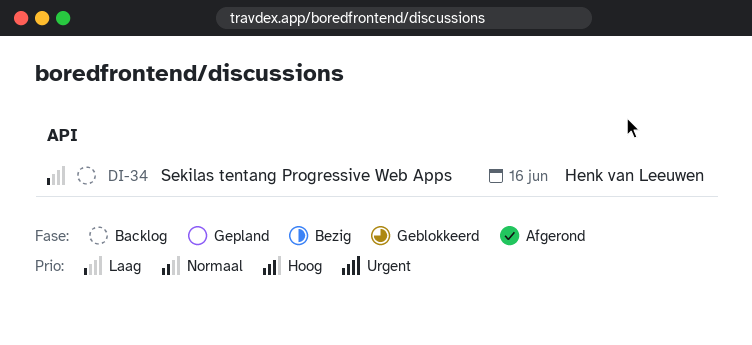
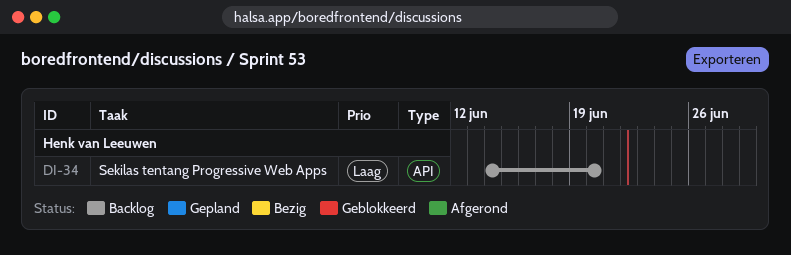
DI-34, due: Jun 16 -> Jun 20

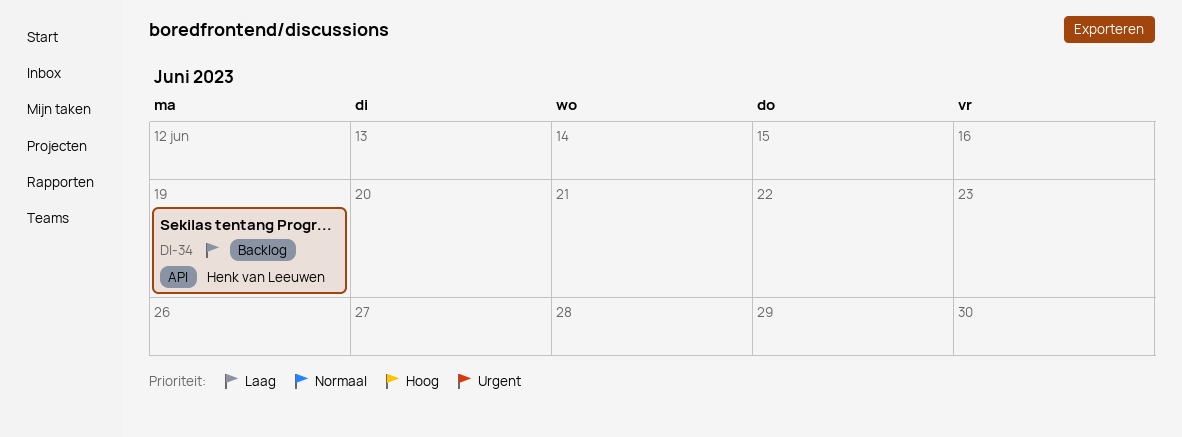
DI-34, due: Jun 20 -> Jun 19

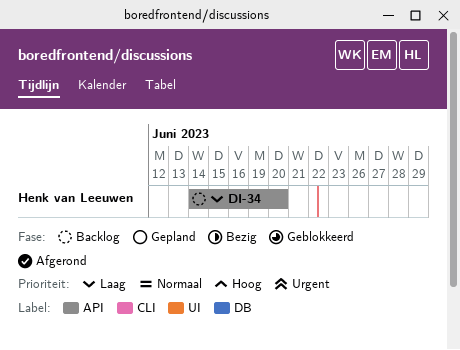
DI-34, due: Jun 19 -> Jun 20

